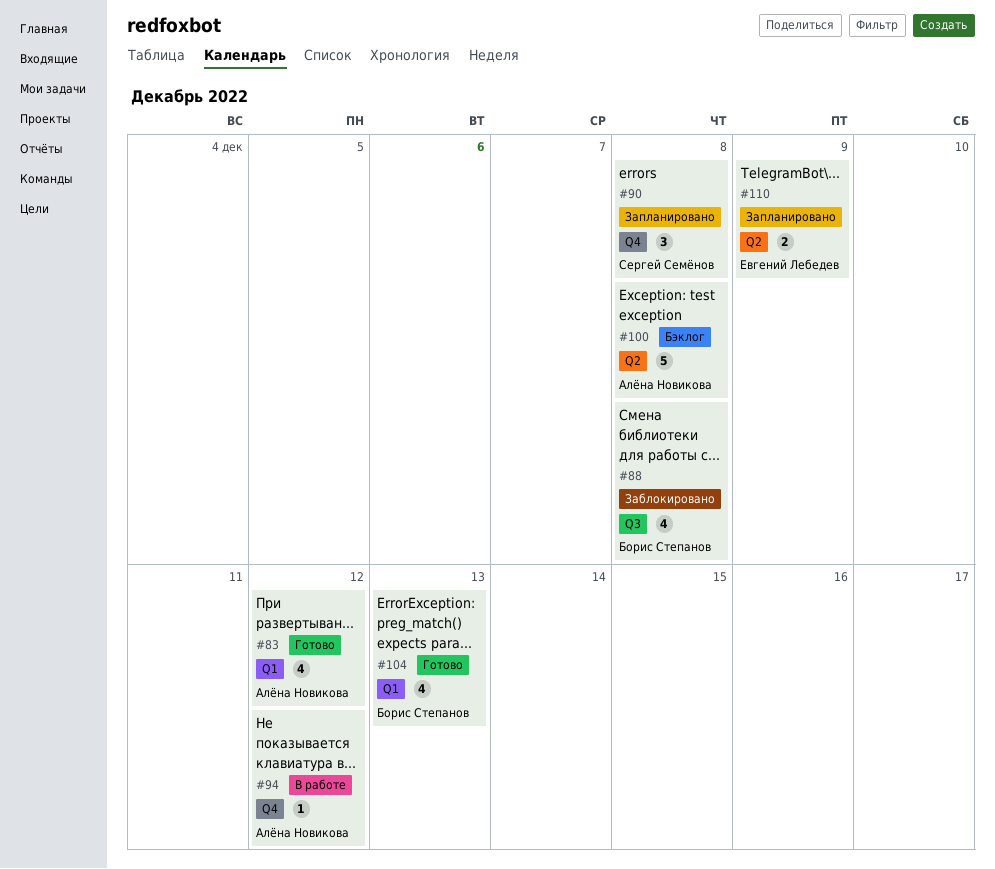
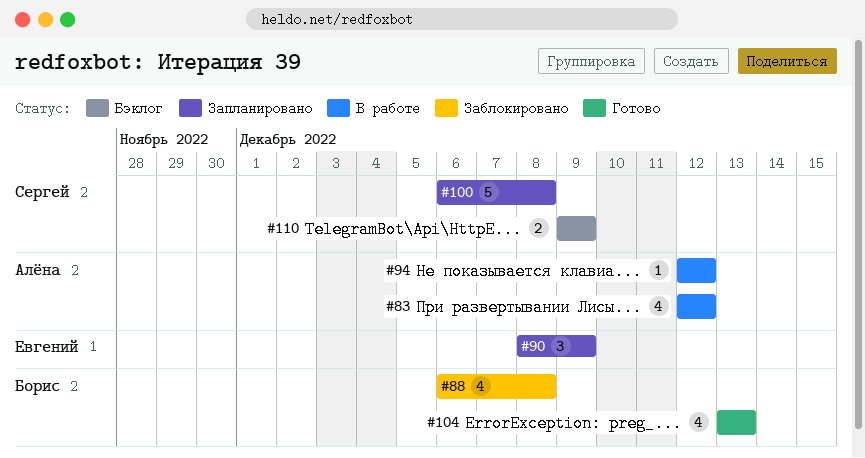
#83, status: Готово -> В работе
#90, owner: Сергей Семёнов -> Евгений Лебедев
#90, due: Dec 8 -> Dec 9
#100, status: Бэклог -> Запланировано
#100, owner: Алёна Новикова -> Сергей Семёнов
#110, status: Запланировано -> Бэклог
#110, owner: Евгений Лебедев -> Сергей Семёнов

